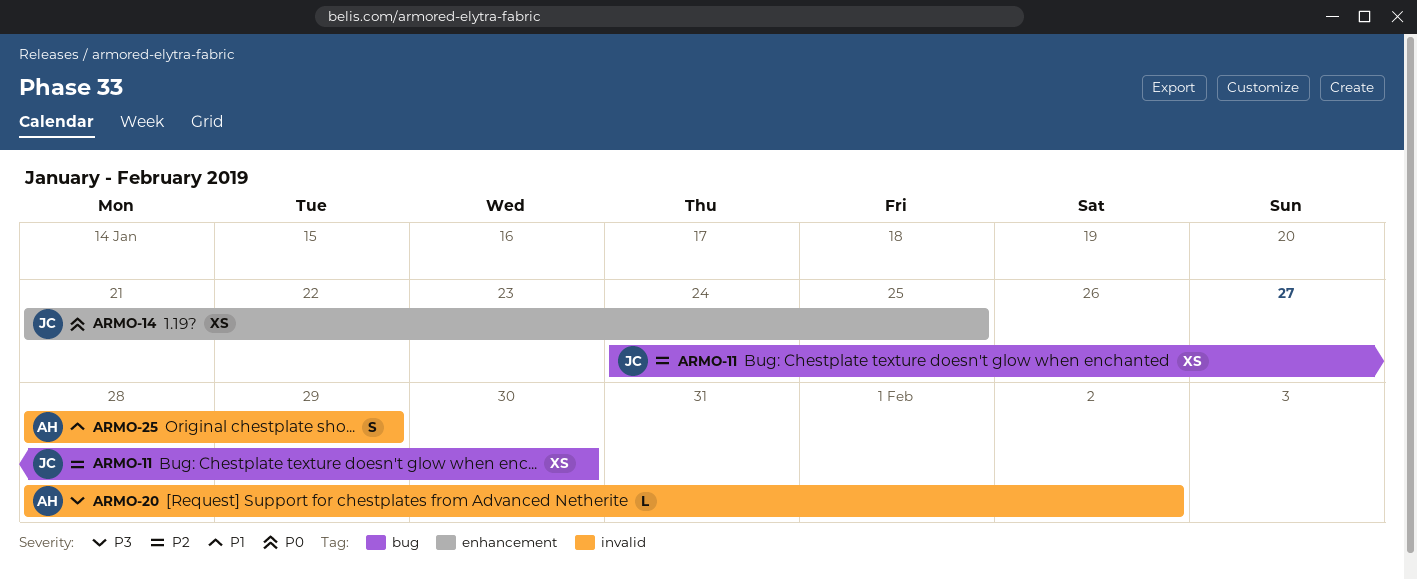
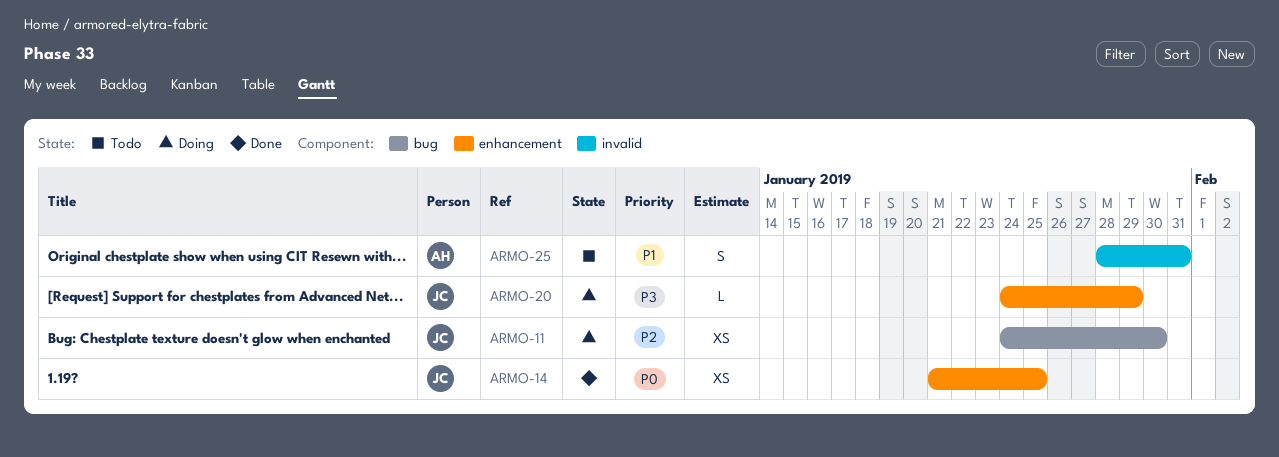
ARMO-20, owner: AH -> JC
ARMO-20, label: invalid -> enhancement
ARMO-20, start: Jan 28 -> Jan 24
ARMO-20, due: Feb 2 -> Jan 29
ARMO-25, due: Jan 29 -> Jan 31

